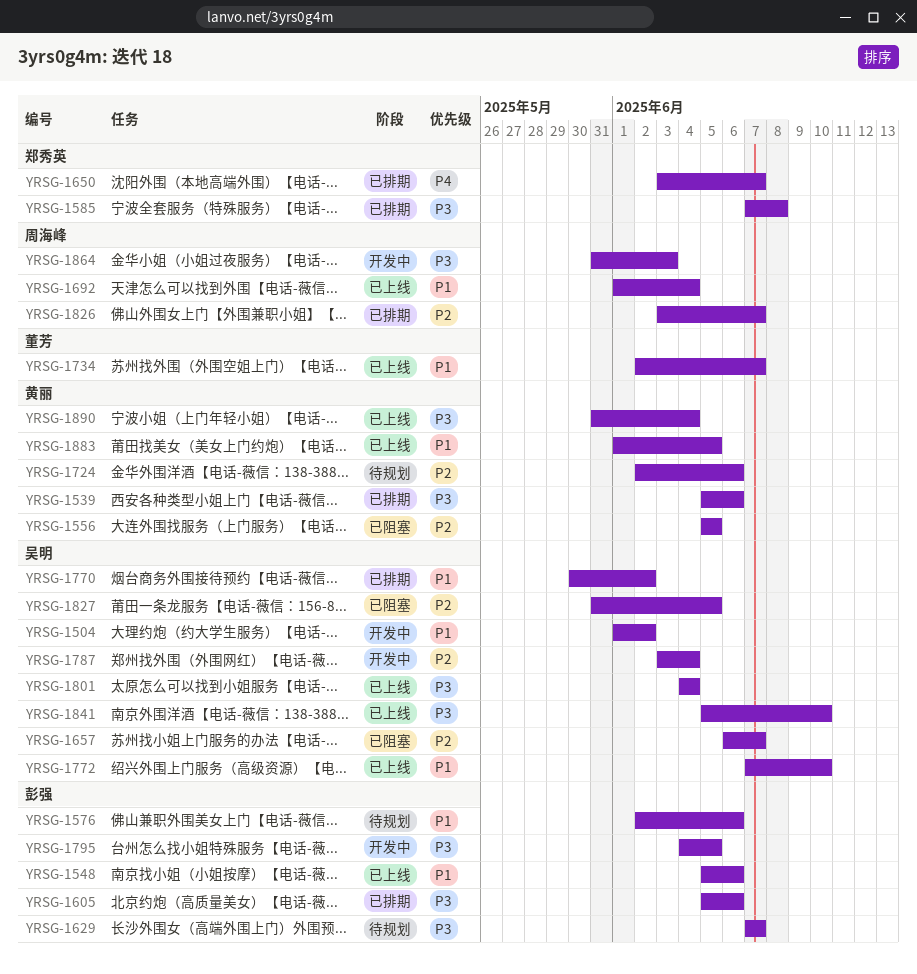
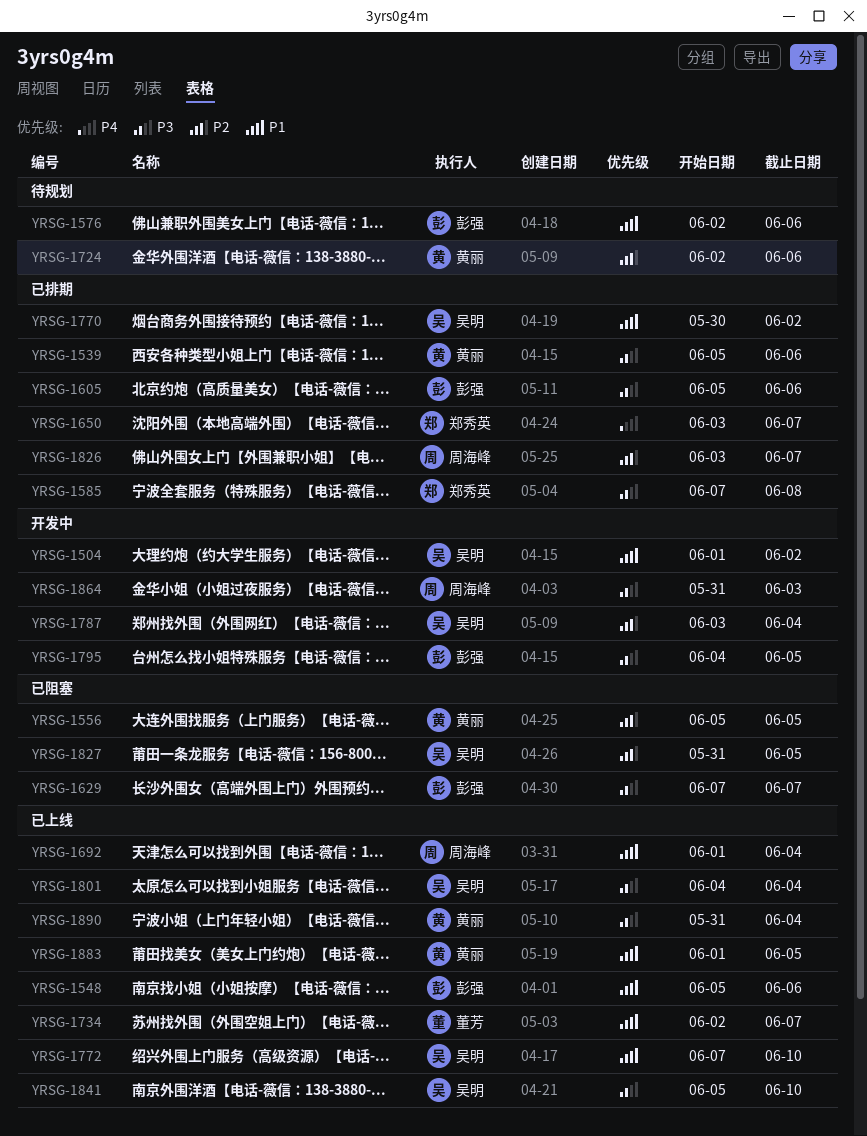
YRSG-1629, status: 待规划 -> 已阻塞
YRSG-1657: present -> none

